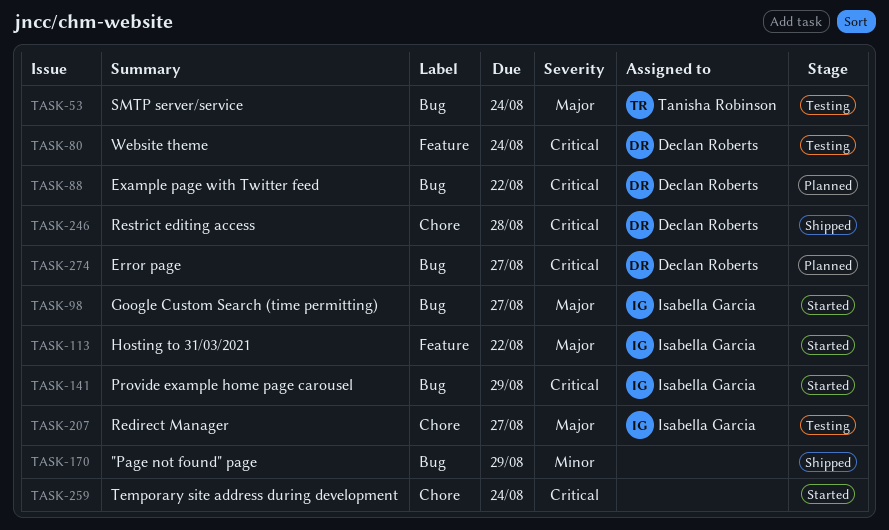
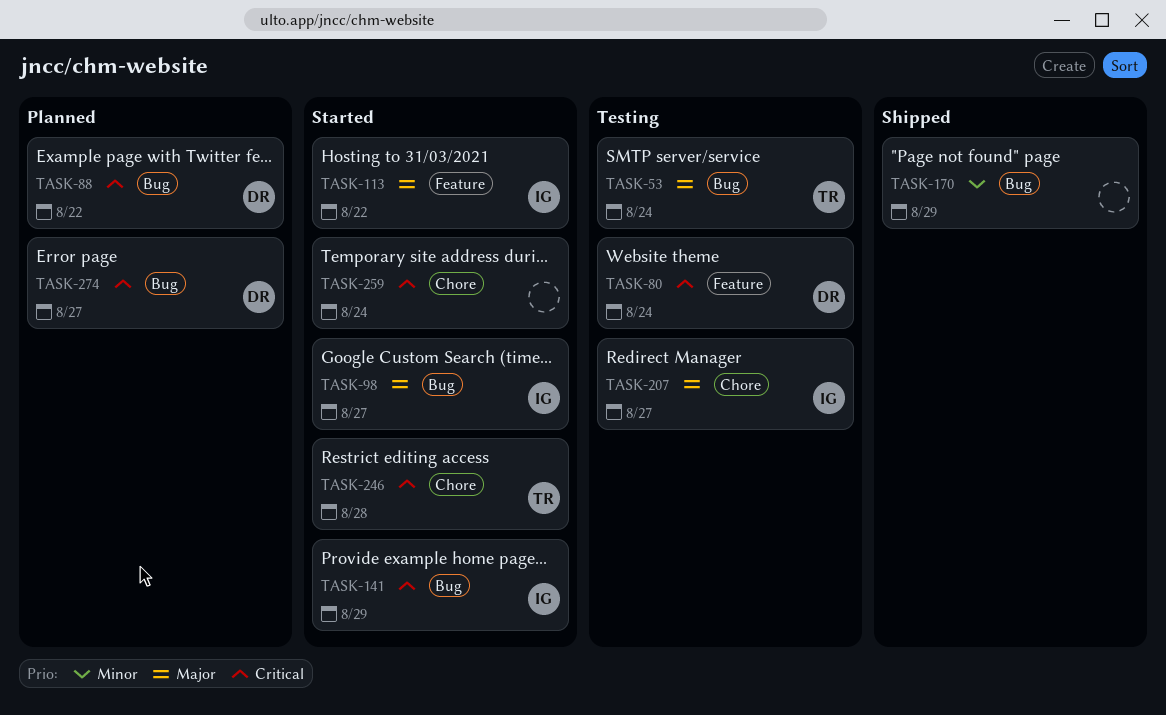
TASK-246, status: Shipped -> Started
TASK-246, owner: Declan Roberts -> Tanisha Robinson

